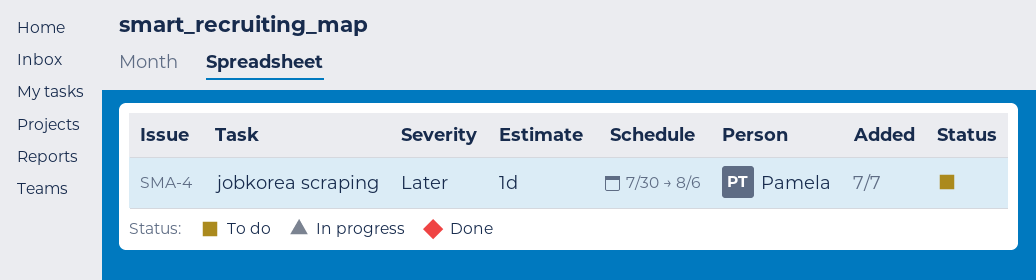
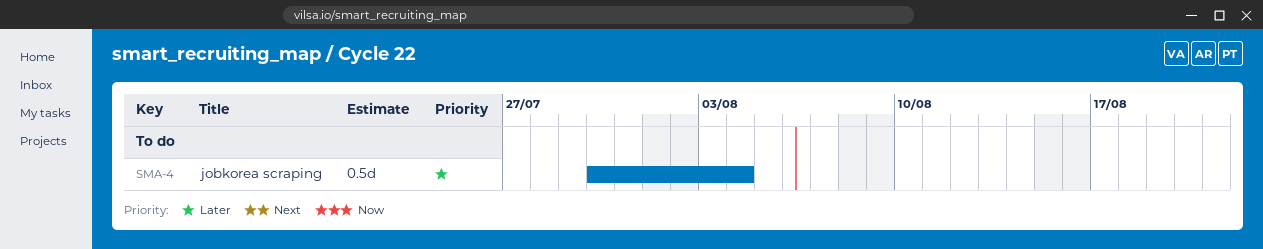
SMA-4, estimate: 1d -> 0.5d
SMA-4, due: Aug 6 -> Aug 4

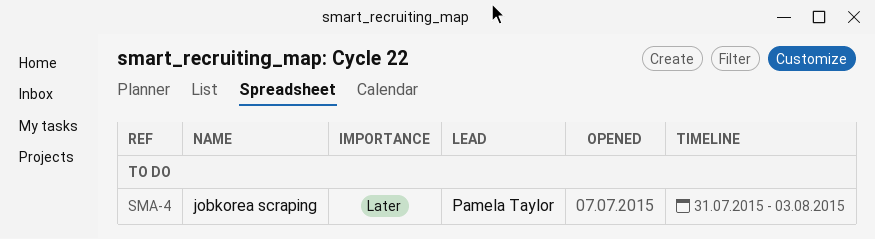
SMA-4, start: Jul 30 -> Jul 31
SMA-4, due: Aug 4 -> Aug 3

